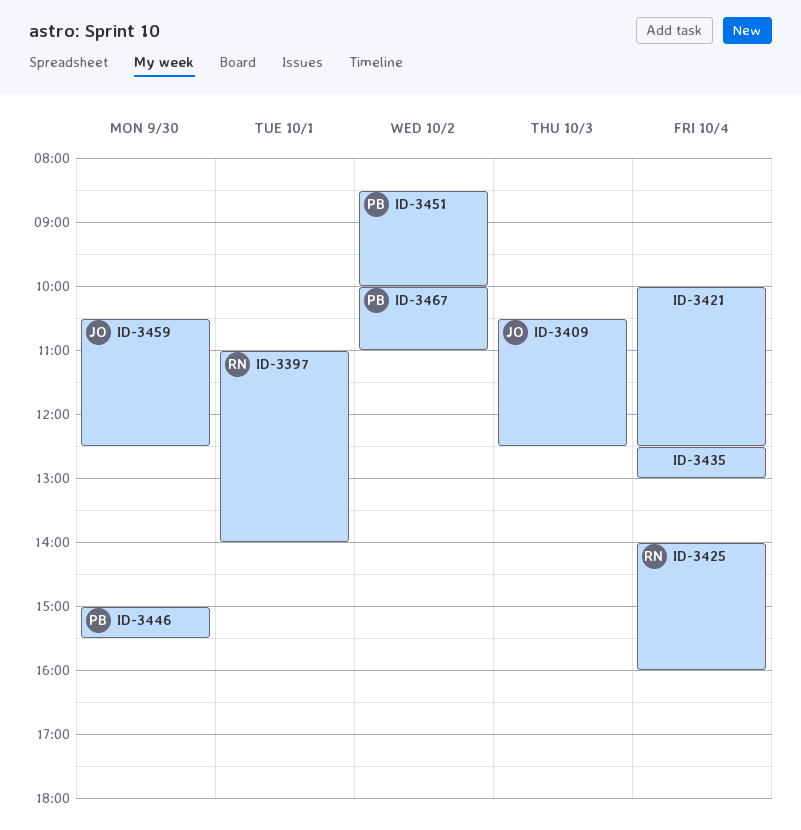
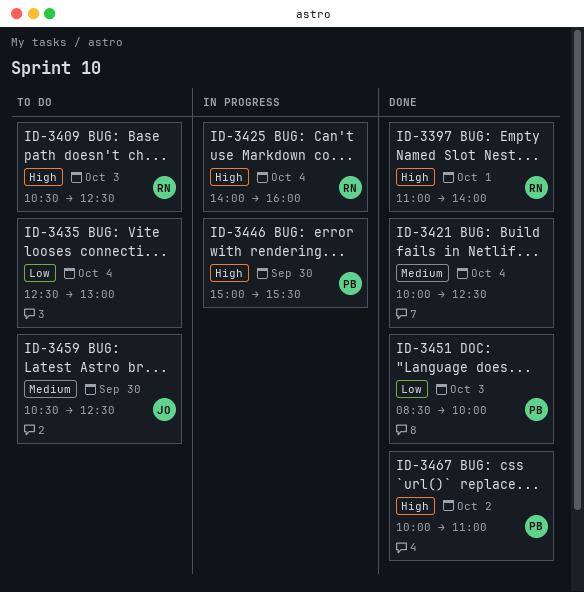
ID-3409, owner: JO -> RN
ID-3451, day: Oct 2 -> Oct 3

